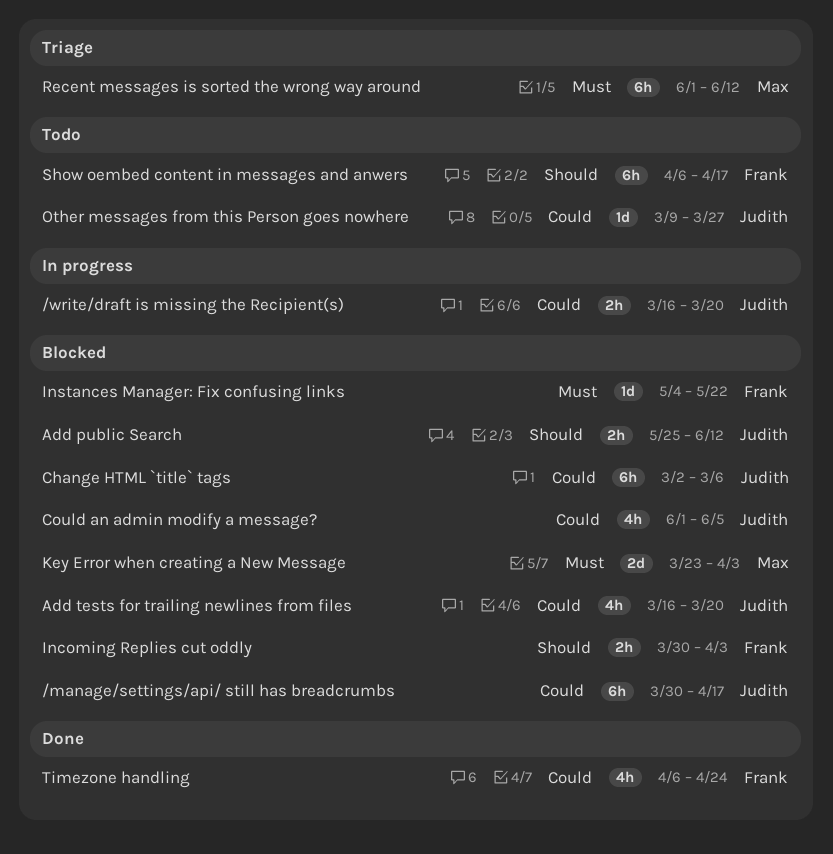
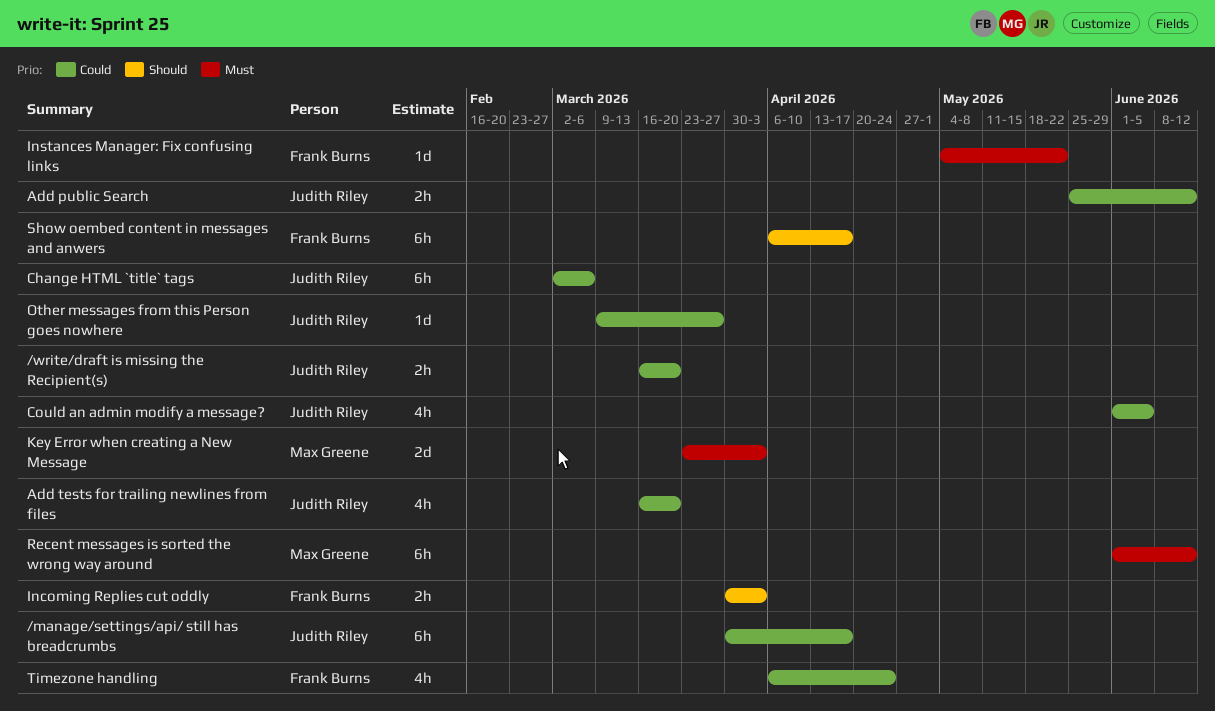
Add public Search, priority: Should -> Could

